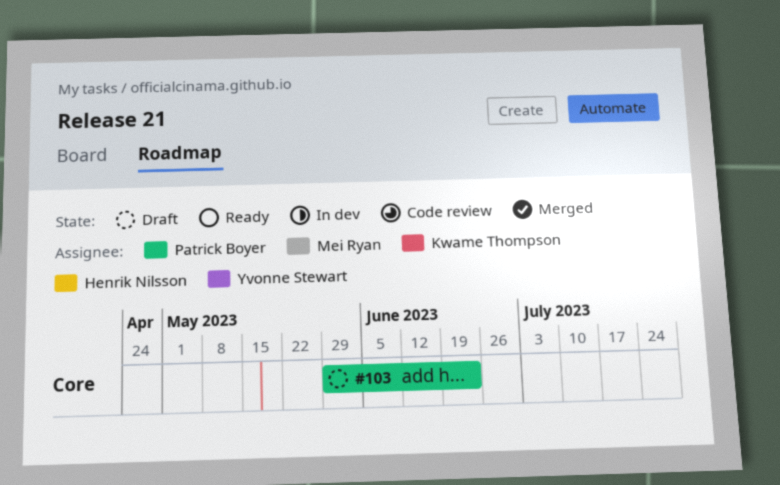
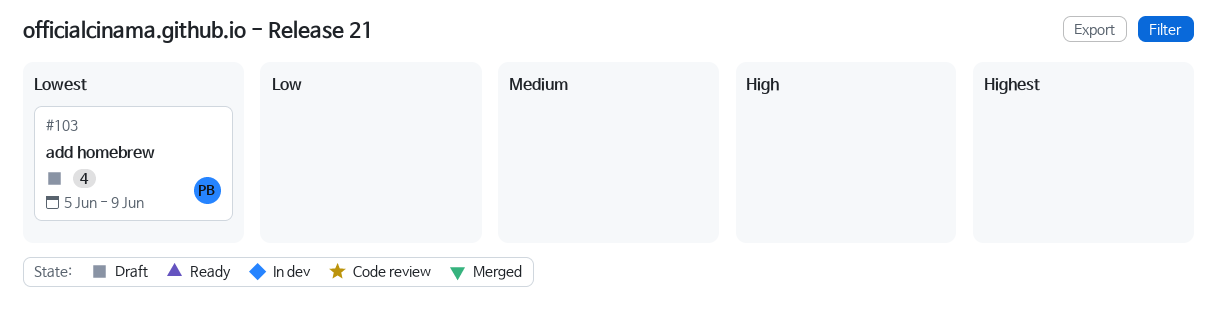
#103, start: May 29 -> Jun 5
#103, due: Jun 23 -> Jun 9

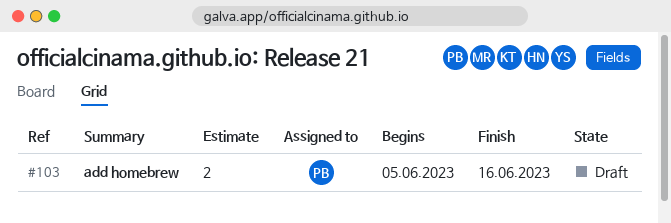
#103, estimate: 4 -> 2
#103, due: Jun 9 -> Jun 16

